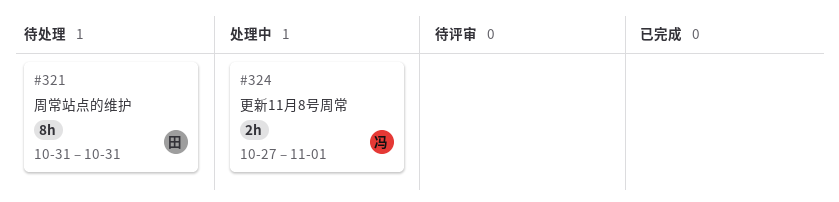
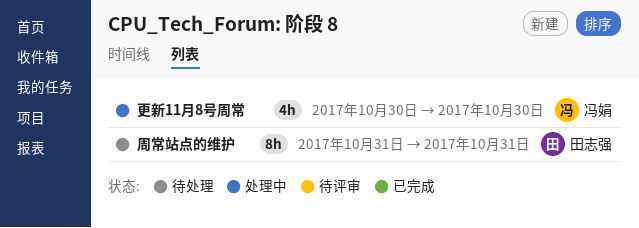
更新11月8号周常, estimate: 2h -> 4h
更新11月8号周常, start: Oct 27 -> Oct 30
更新11月8号周常, due: Nov 1 -> Oct 30

